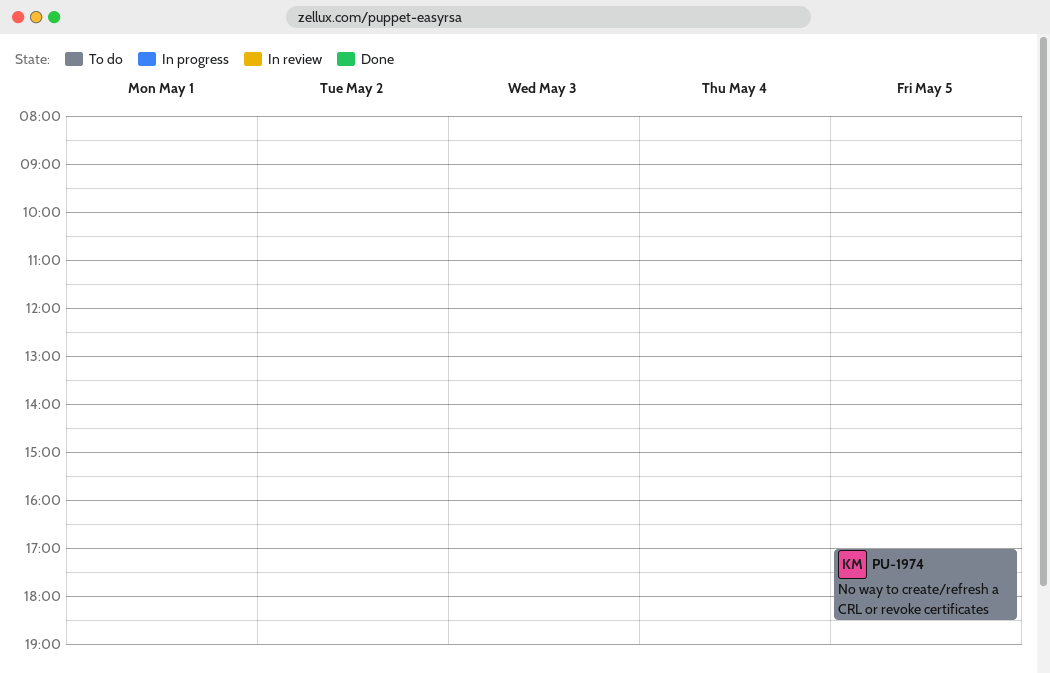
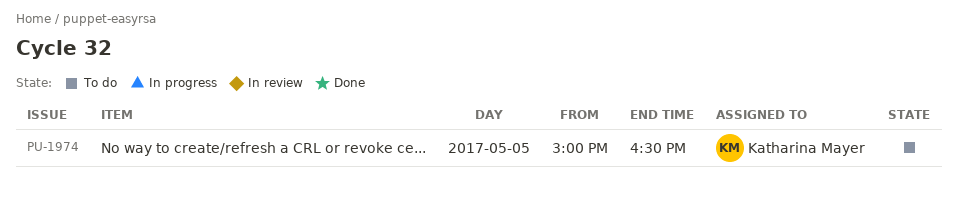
PU-1974, begins: 17:00 -> 15:00
PU-1974, ends: 18:30 -> 16:30

